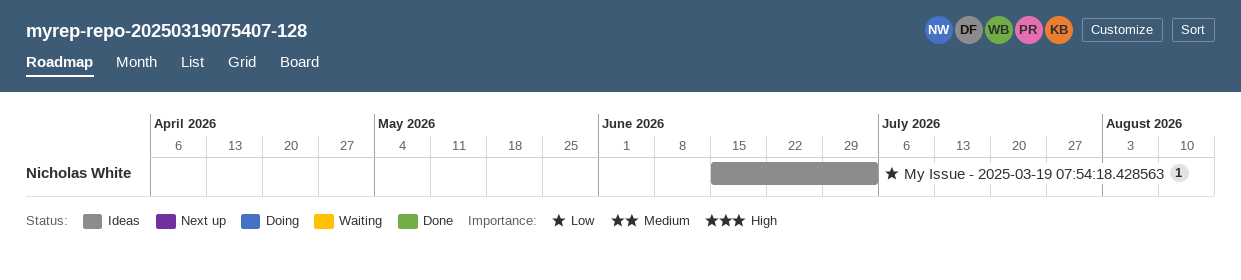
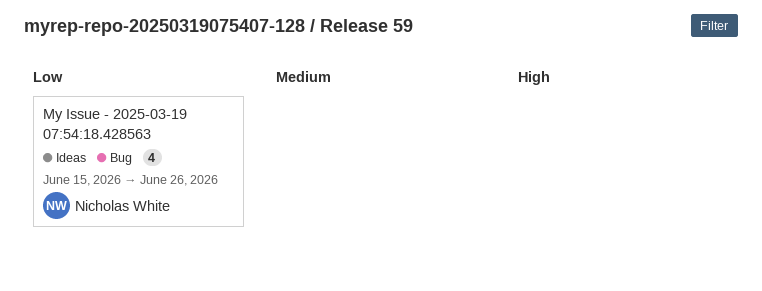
My Issue - 2025-03-19 07:54:18.428563, estimate: 1 -> 4
My Issue - 2025-03-19 07:54:18.428563, due: Jul 3 -> Jun 26

